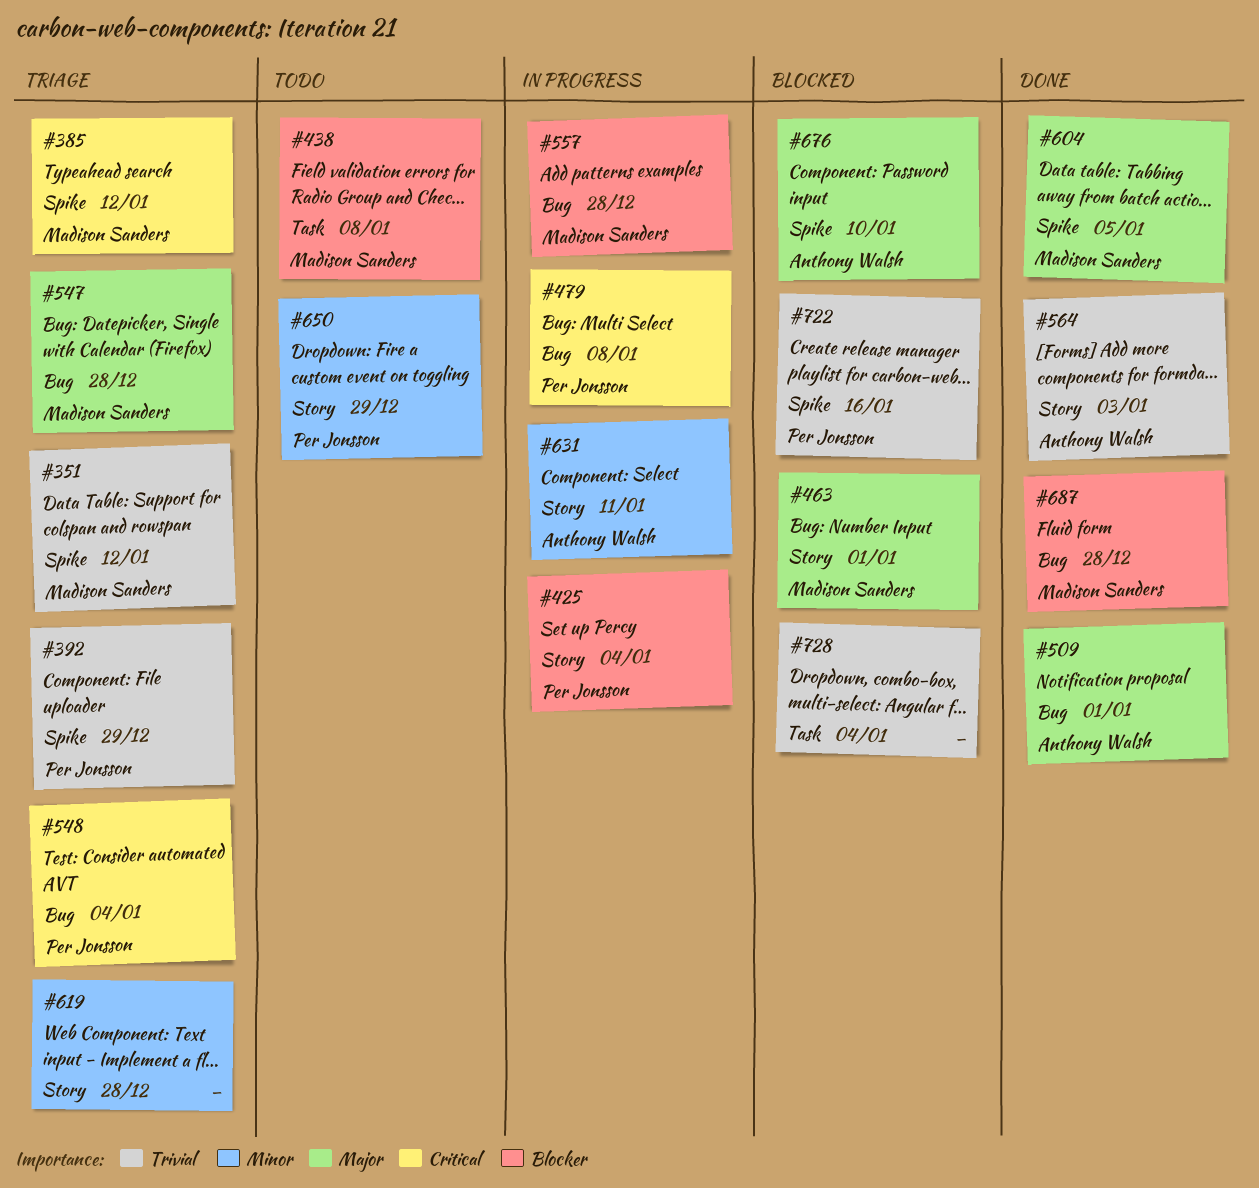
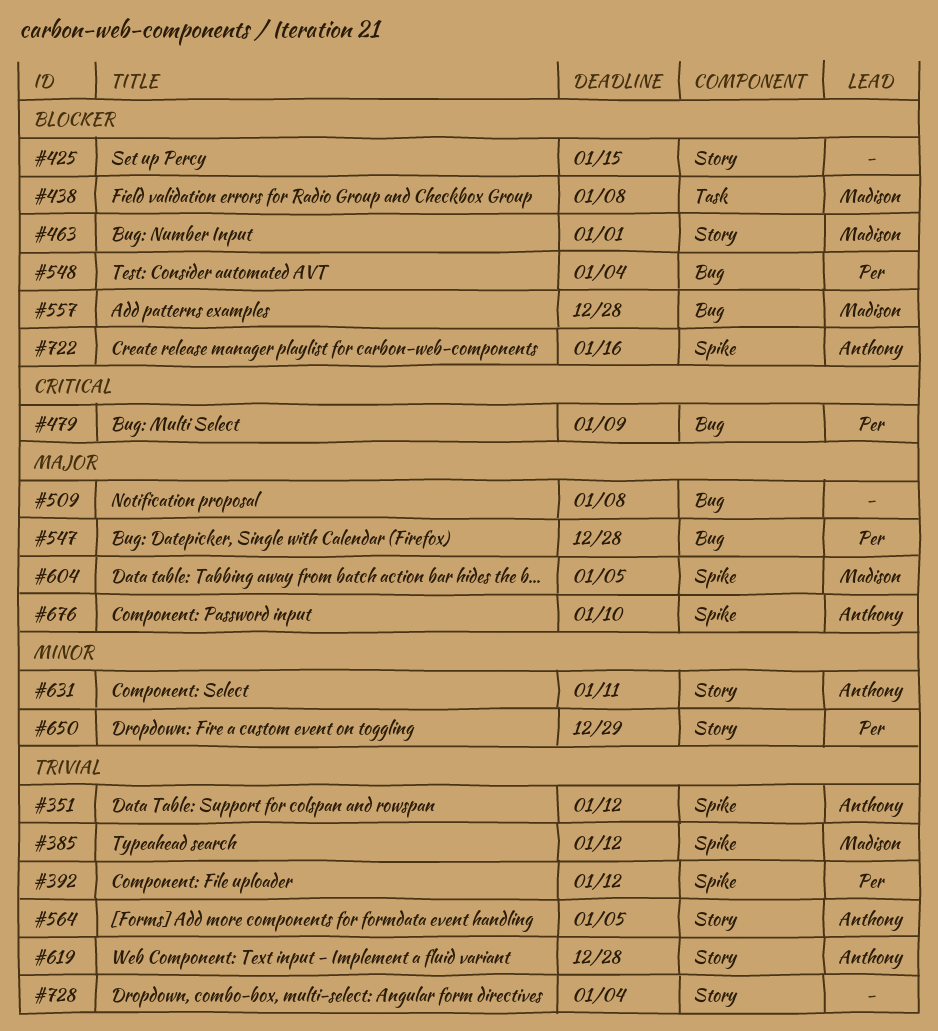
#351, owner: Madison Sanders -> Anthony Walsh
#385, priority: Critical -> Trivial
#392, due: Dec 29 -> Jan 12
#425, owner: Per Jonsson -> none
#425, due: Jan 4 -> Jan 15
#463, priority: Major -> Blocker
#479, due: Jan 8 -> Jan 9
#509, owner: Anthony Walsh -> none
#509, due: Jan 1 -> Jan 8
#547, owner: Madison Sanders -> Per Jonsson
#548, priority: Critical -> Blocker
#564, due: Jan 3 -> Jan 5
#619, owner: none -> Anthony Walsh
#619, priority: Minor -> Trivial
#687: present -> none
#722, owner: Per Jonsson -> Anthony Walsh
#722, priority: Trivial -> Blocker
#728, label: Task -> Story

